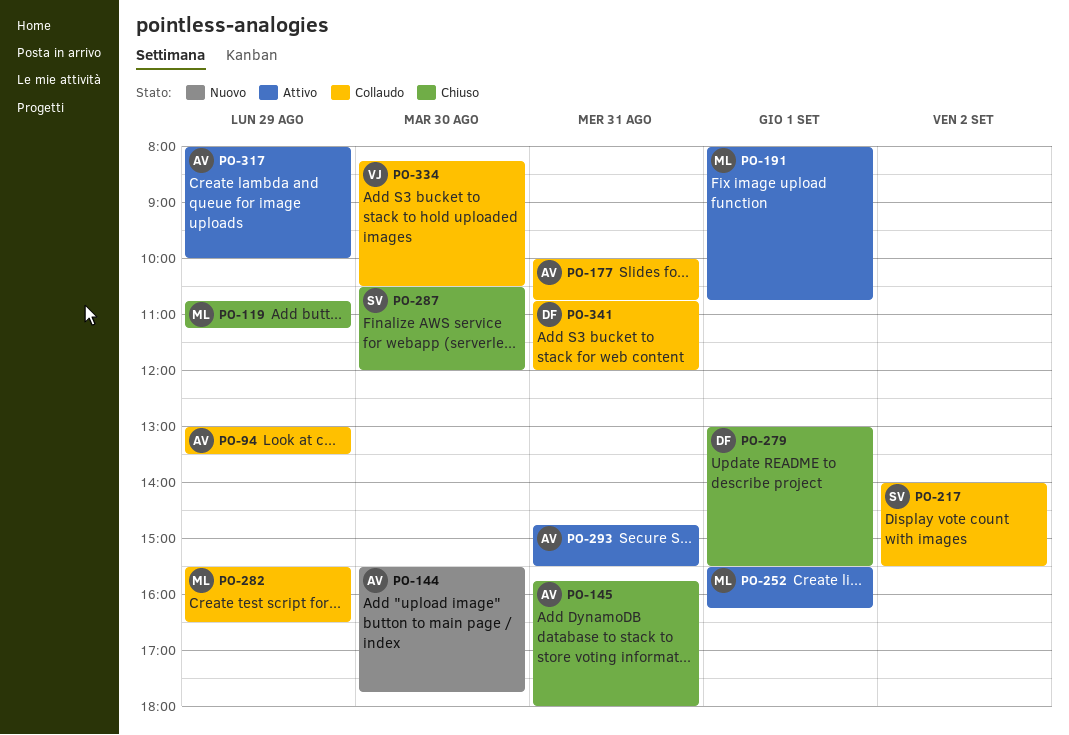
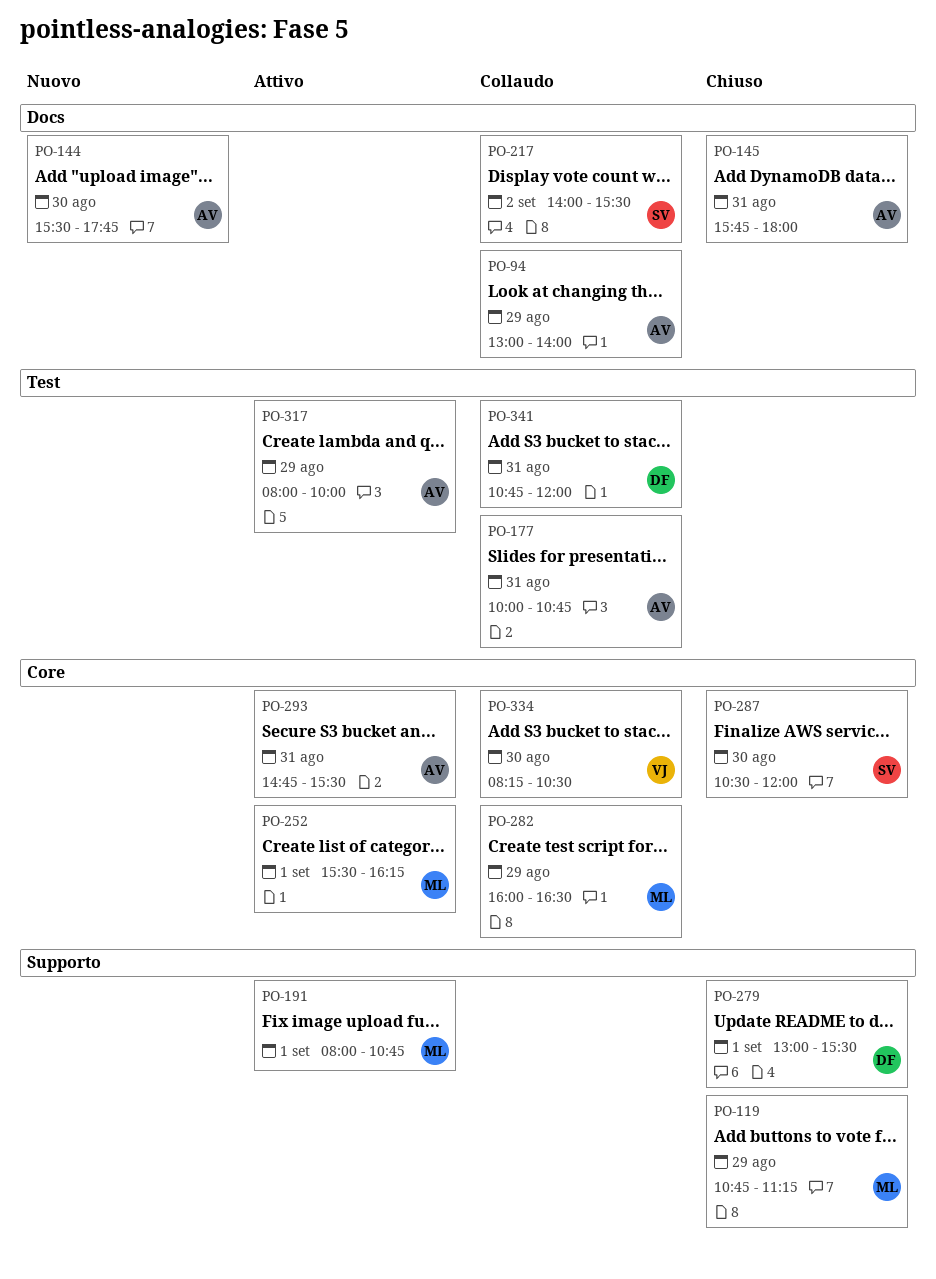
PO-94, ends: 13:30 -> 14:00
PO-282, begins: 15:30 -> 16:00

